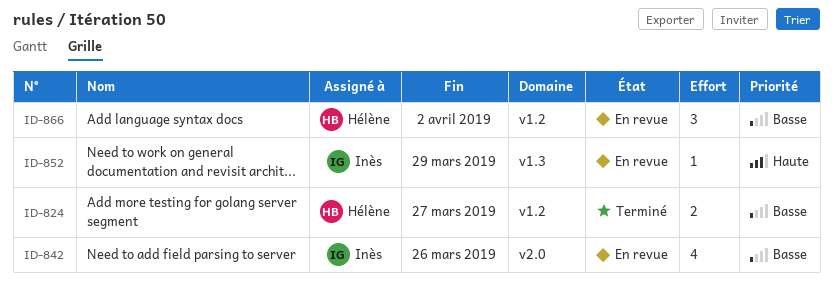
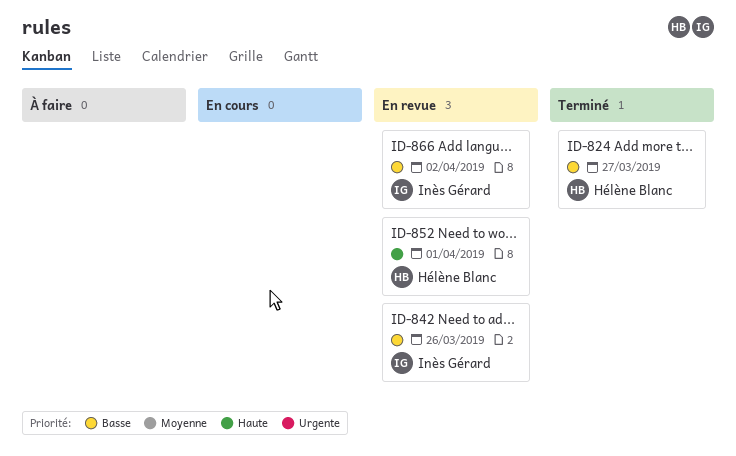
ID-852, owner: Inès Gérard -> Hélène Blanc
ID-852, due: Mar 29 -> Apr 1
ID-866, owner: Hélène Blanc -> Inès Gérard

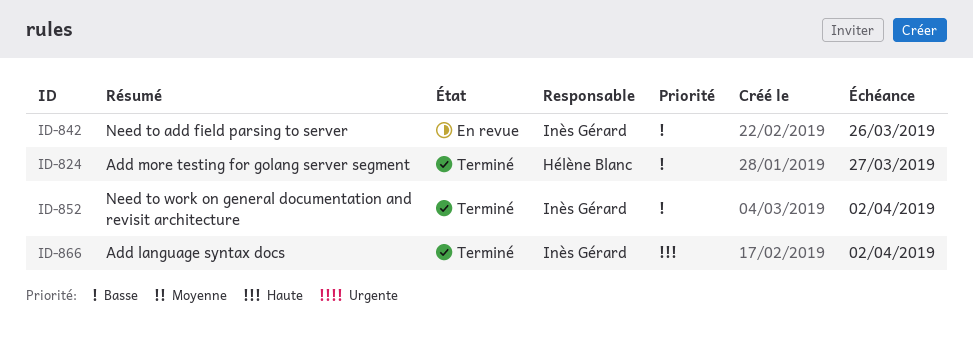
ID-852, status: En revue -> Terminé
ID-852, owner: Hélène Blanc -> Inès Gérard
ID-852, priority: Haute -> Basse
ID-852, due: Apr 1 -> Apr 2
ID-866, status: En revue -> Terminé
ID-866, priority: Basse -> Haute

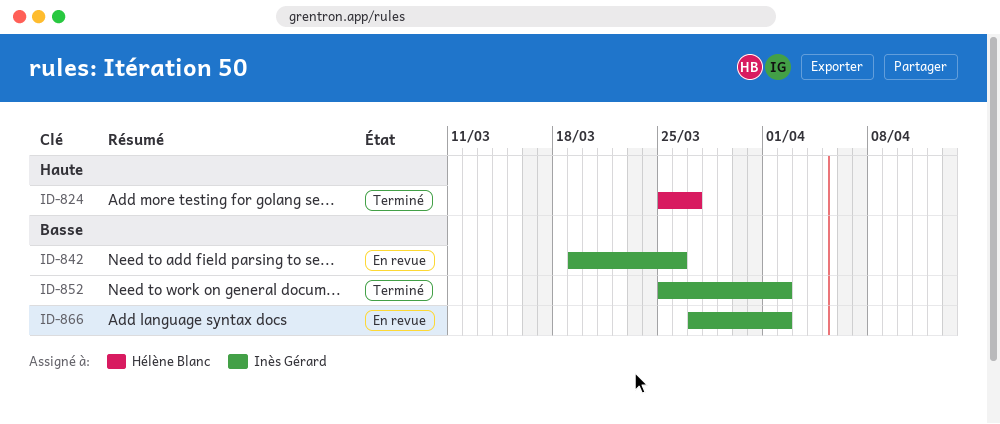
ID-824, priority: Basse -> Haute
ID-866, status: Terminé -> En revue
ID-866, priority: Haute -> Basse

